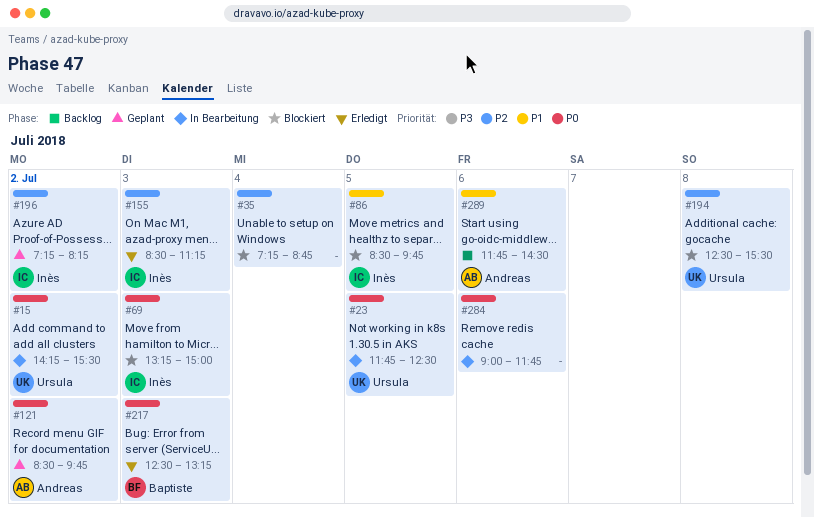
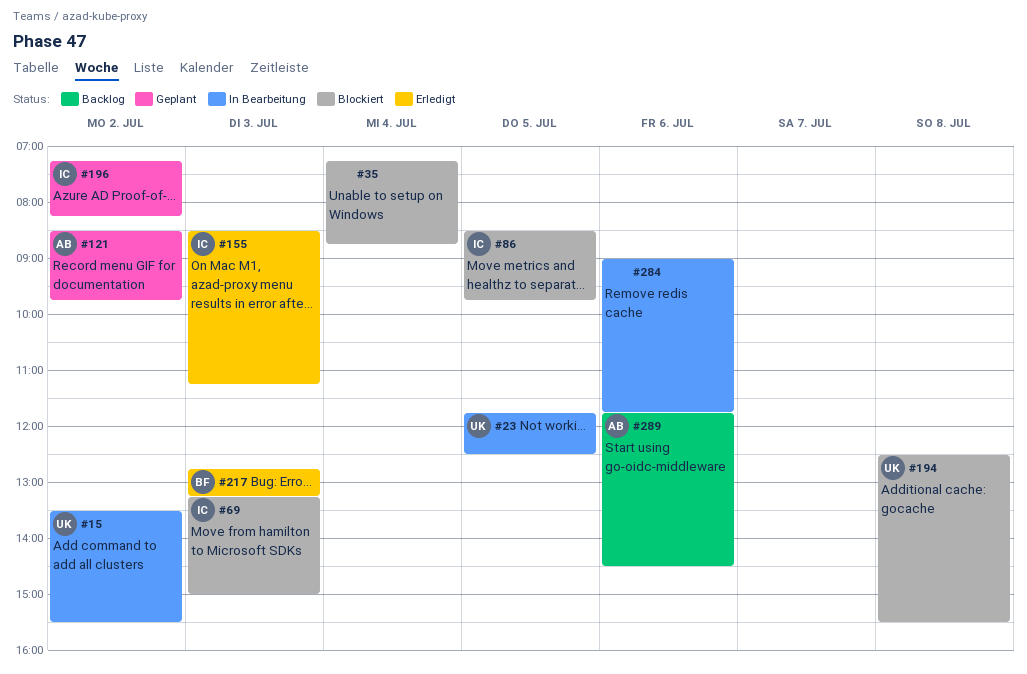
#15, begins: 14:15 -> 13:30
#217, begins: 12:30 -> 12:45

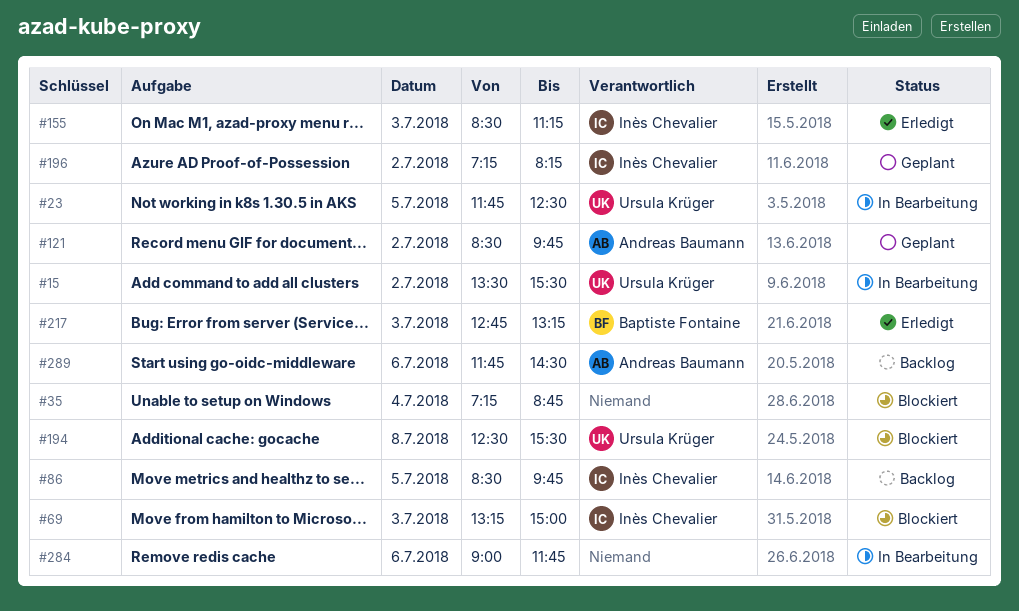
#86, status: Blockiert -> Backlog

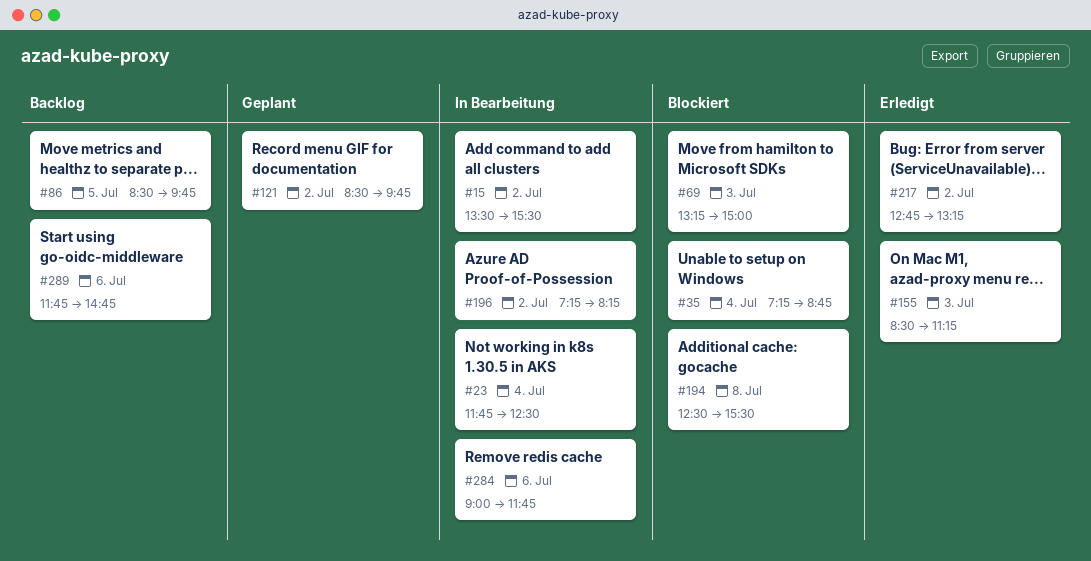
#23, day: Jul 5 -> Jul 4
#196, status: Geplant -> In Bearbeitung
#217, day: Jul 3 -> Jul 2
#289, ends: 14:30 -> 14:45

